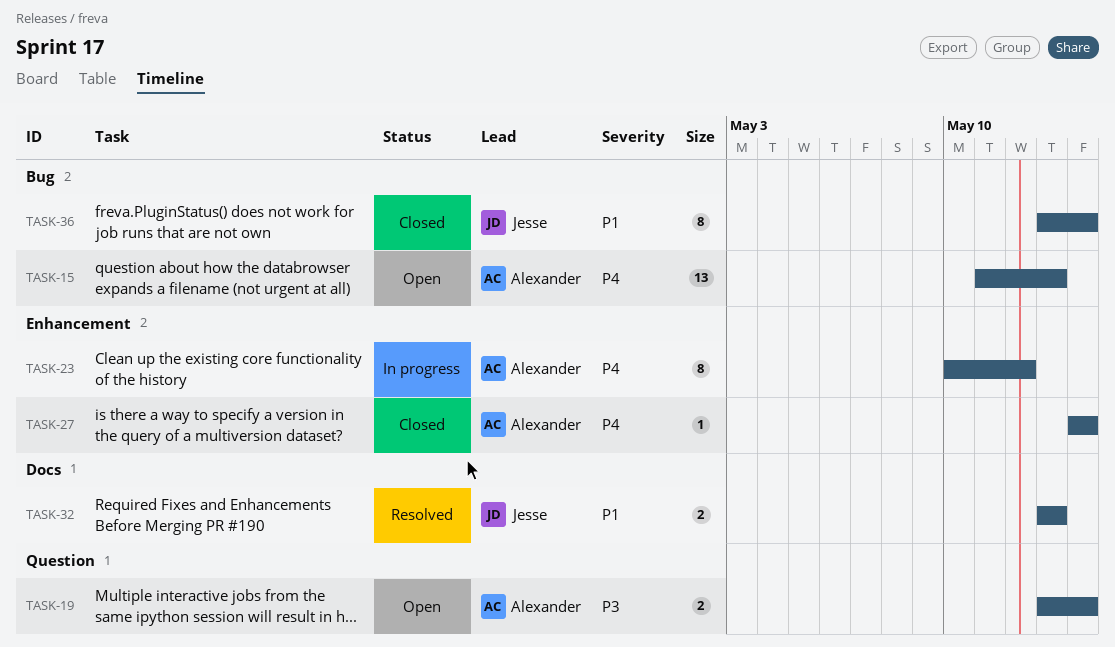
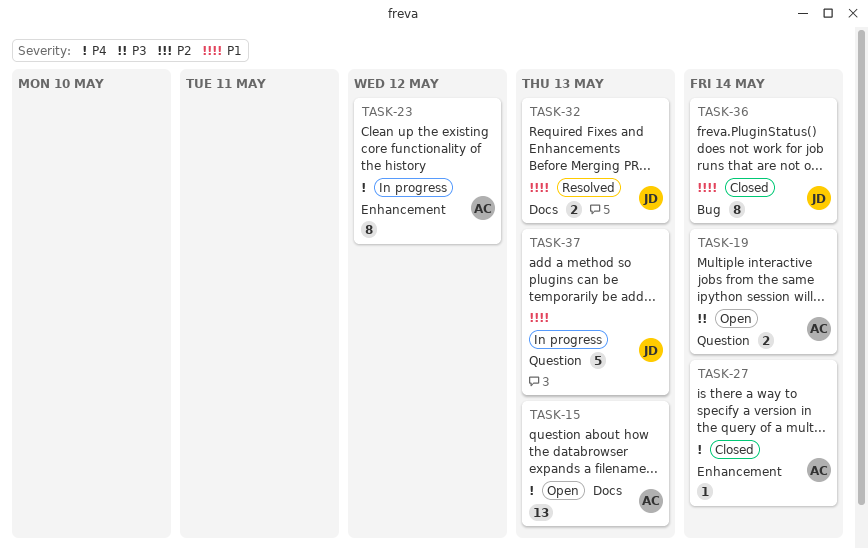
TASK-15, label: Bug -> Docs
TASK-37: none -> present

